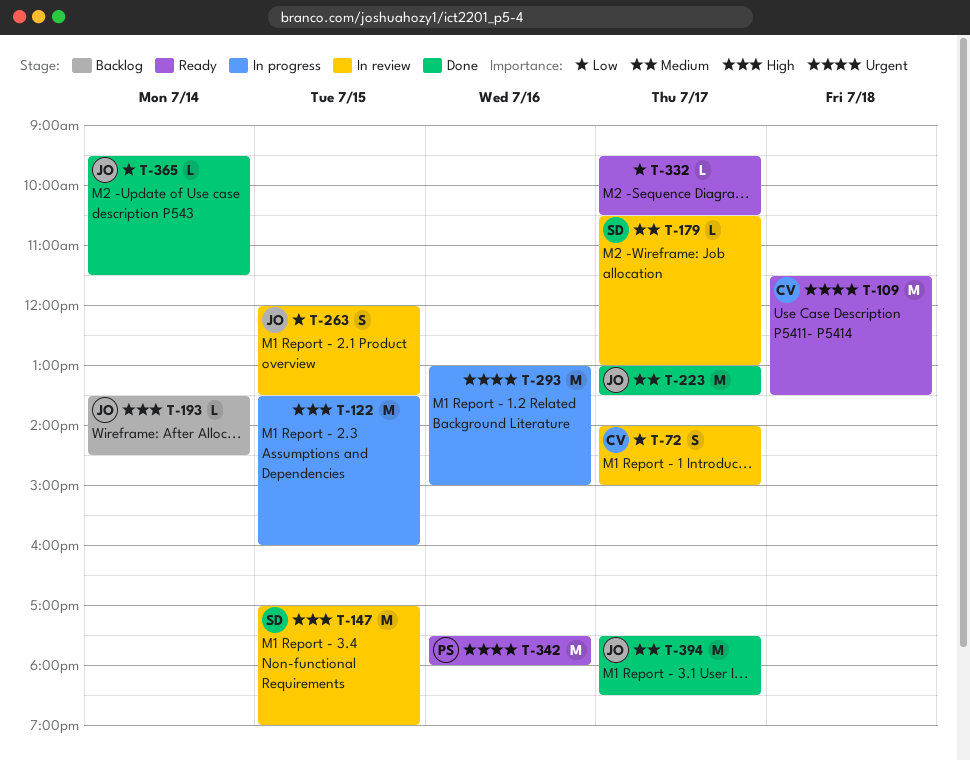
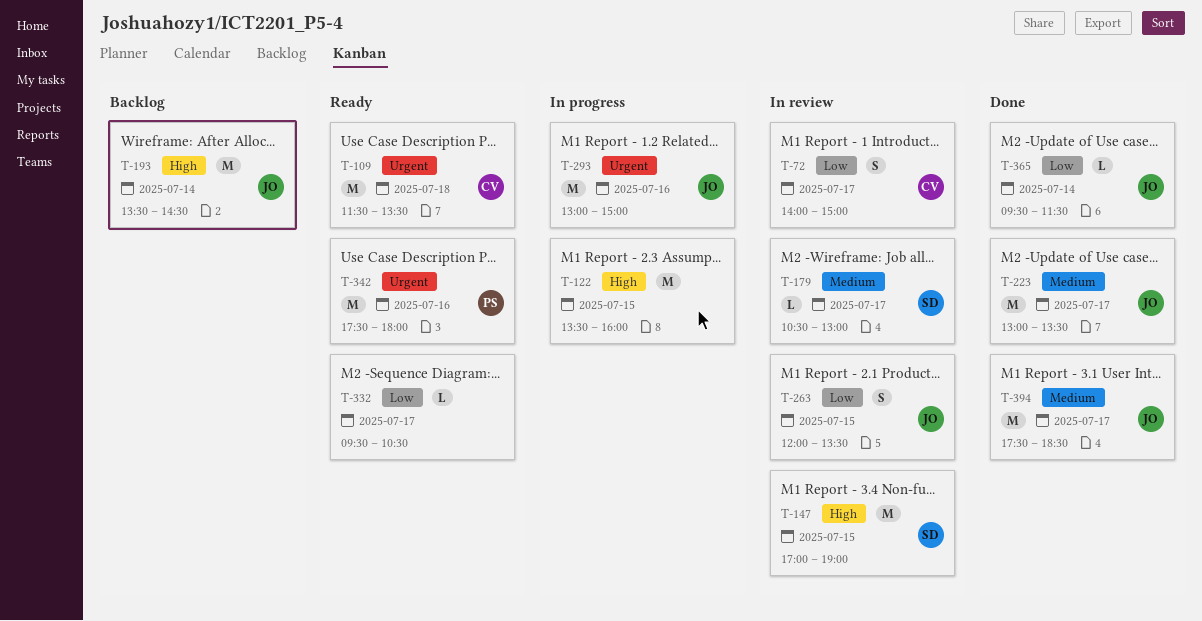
T-193, estimate: L -> M
T-293, owner: none -> JO

